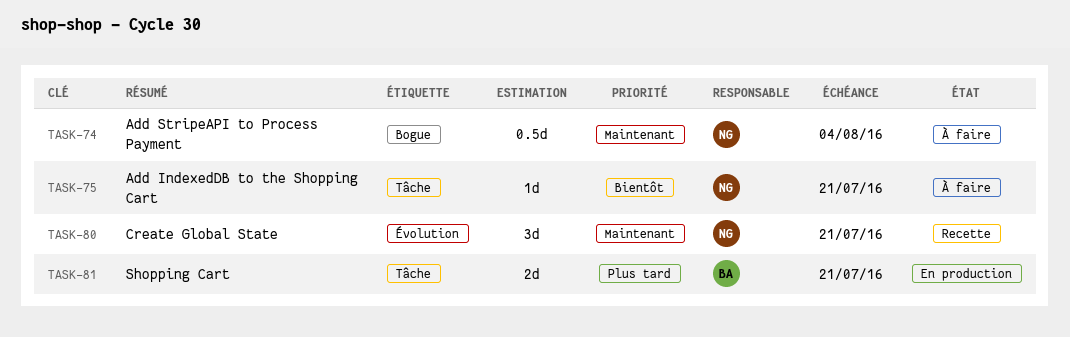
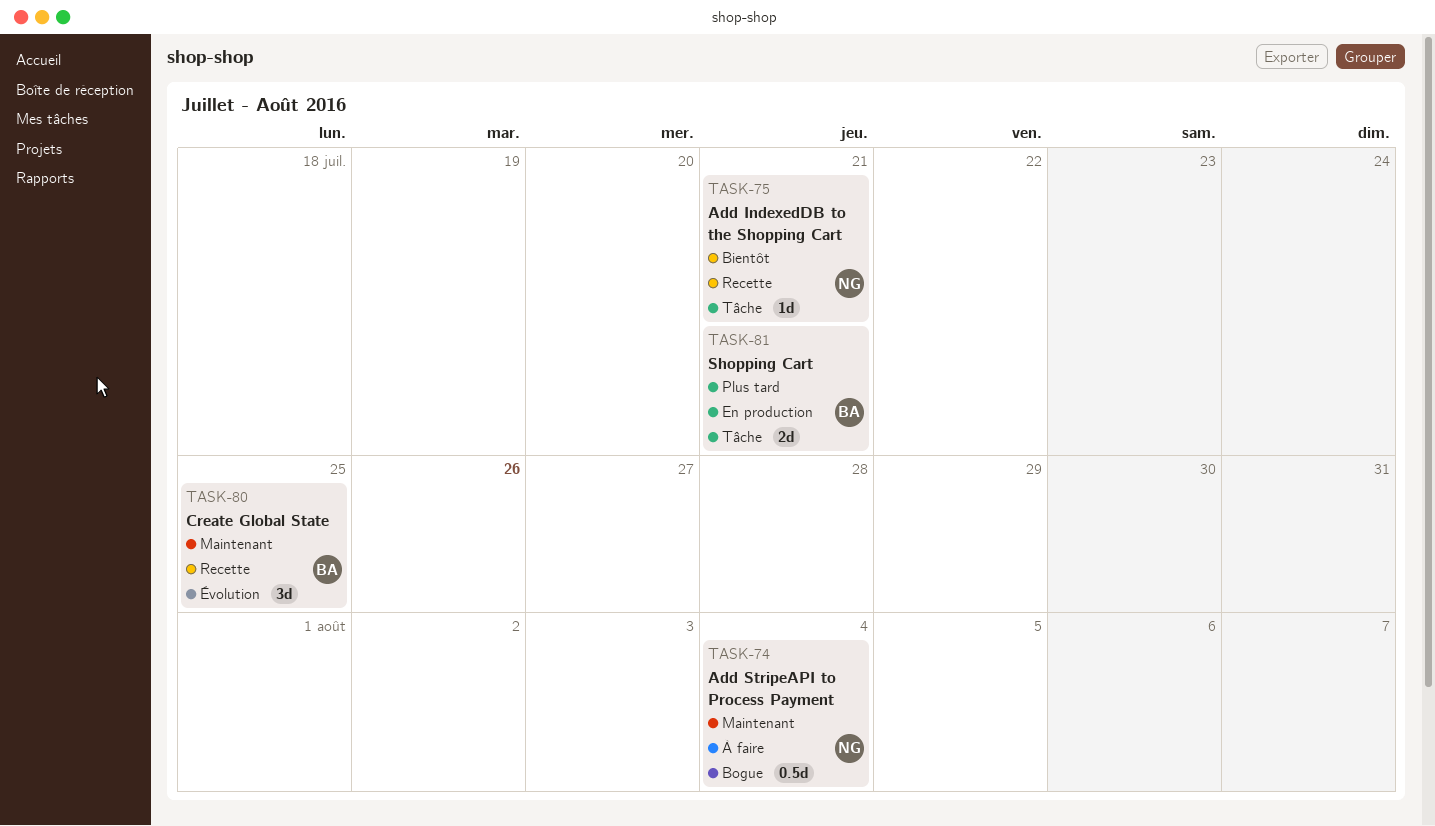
TASK-75, status: À faire -> Recette
TASK-80, owner: NG -> BA
TASK-80, due: Jul 21 -> Jul 25

